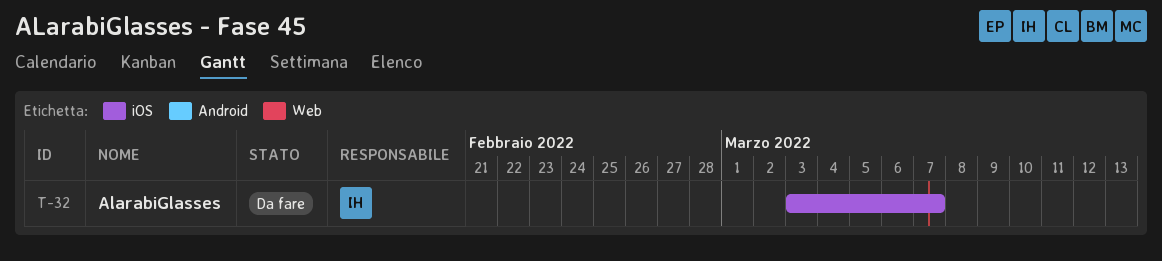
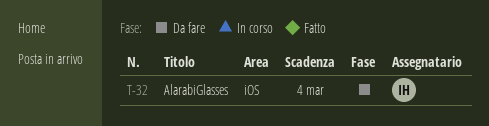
T-32, due: Mar 7 -> Mar 4

